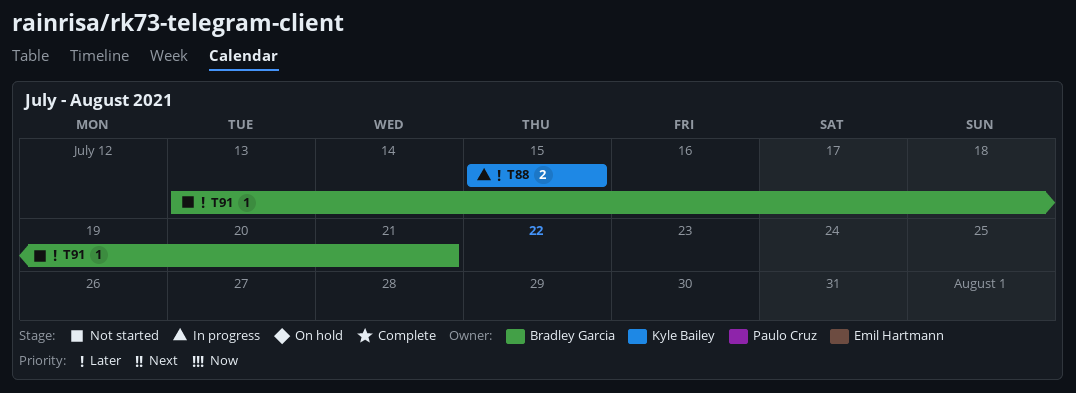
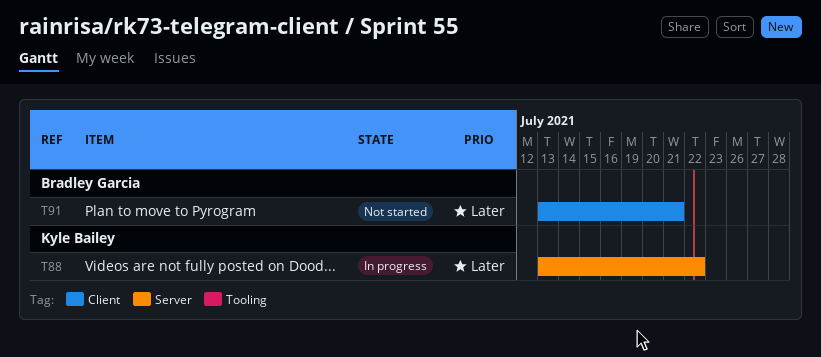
T88, start: Jul 15 -> Jul 13
T88, due: Jul 15 -> Jul 22

